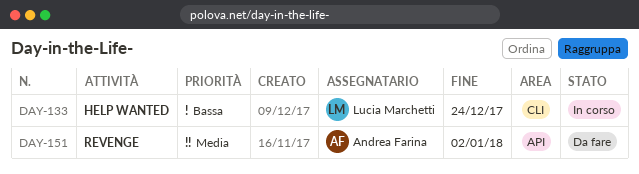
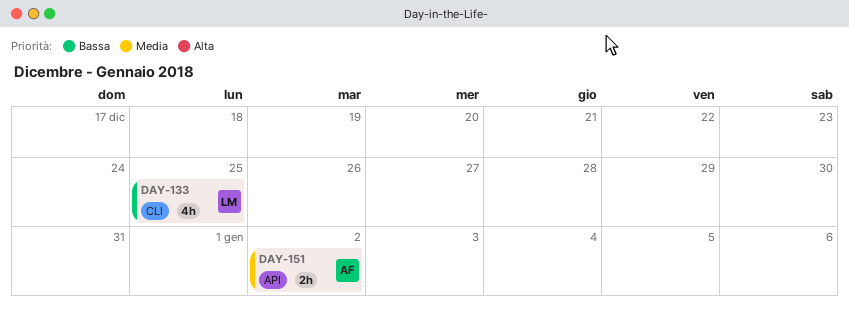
DAY-133, due: Dec 24 -> Dec 25

